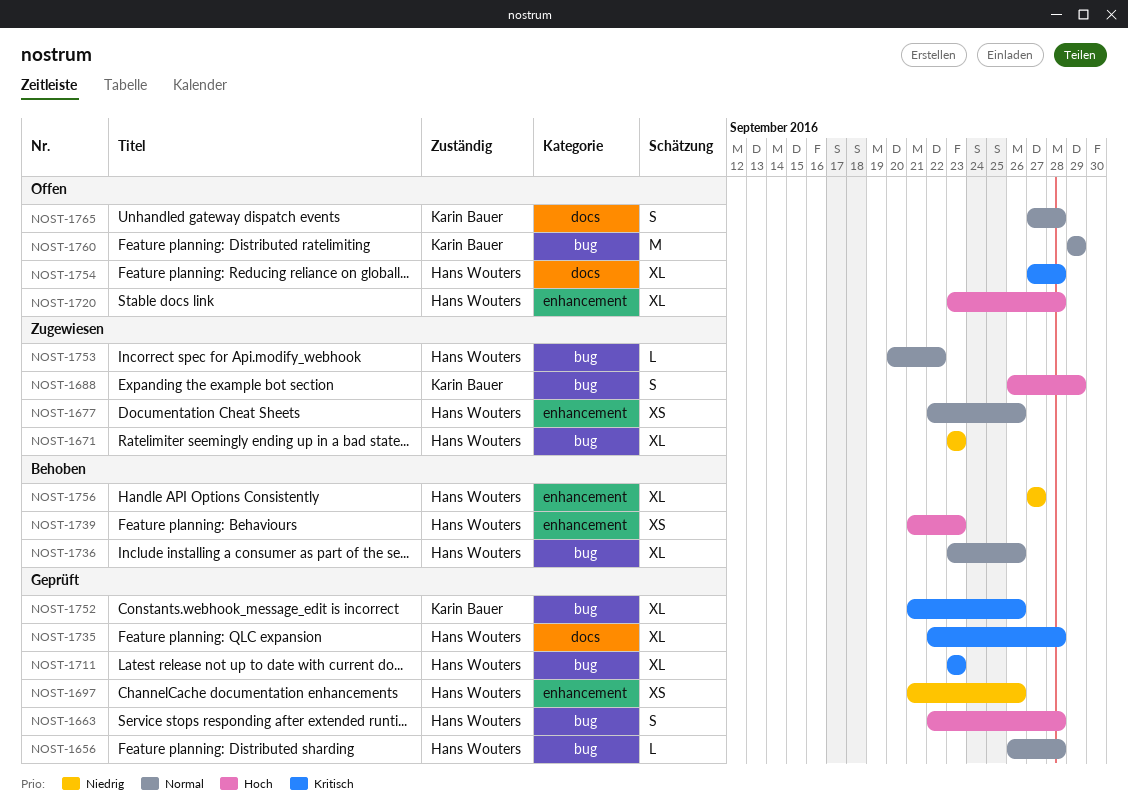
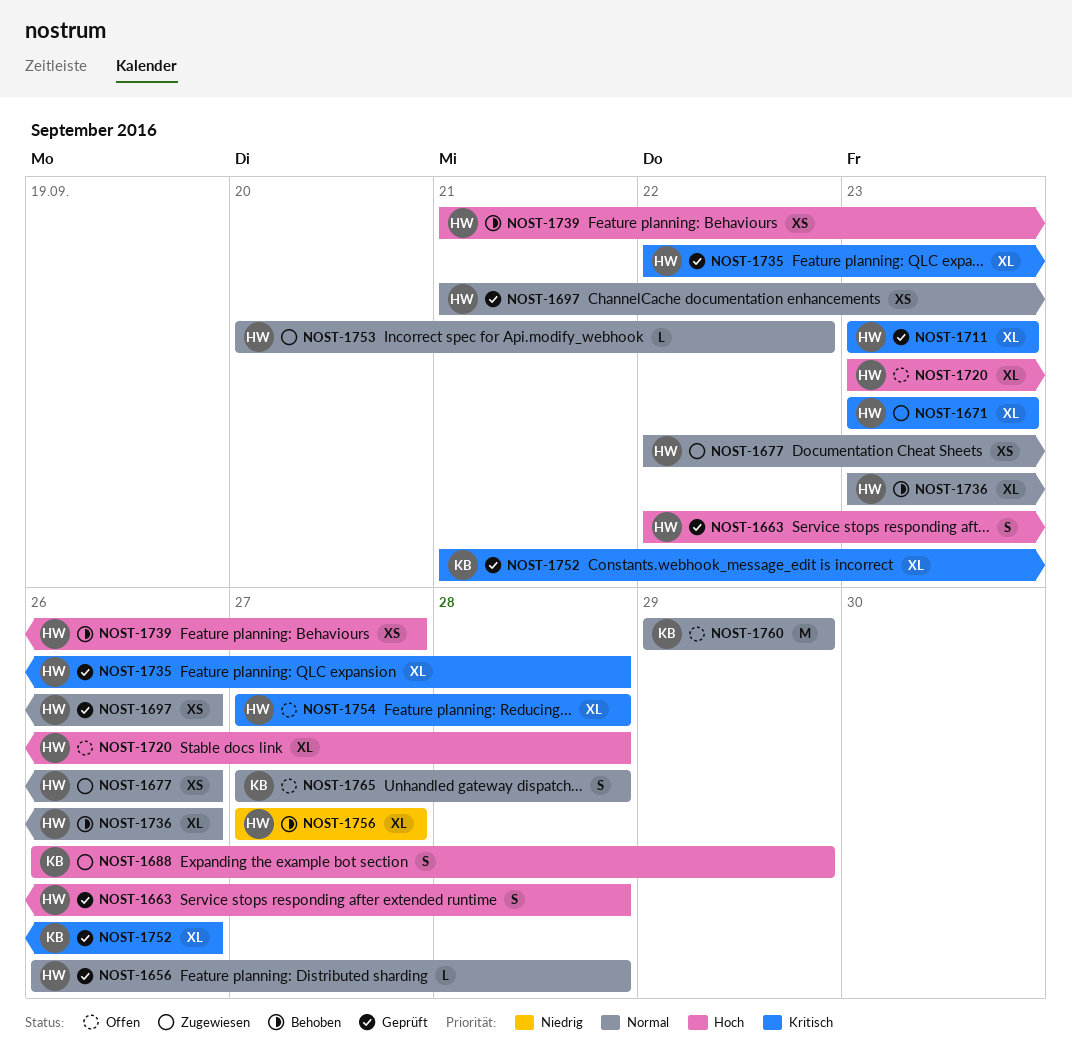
NOST-1671, priority: Niedrig -> Kritisch
NOST-1697, priority: Niedrig -> Normal
NOST-1739, due: Sep 23 -> Sep 27

